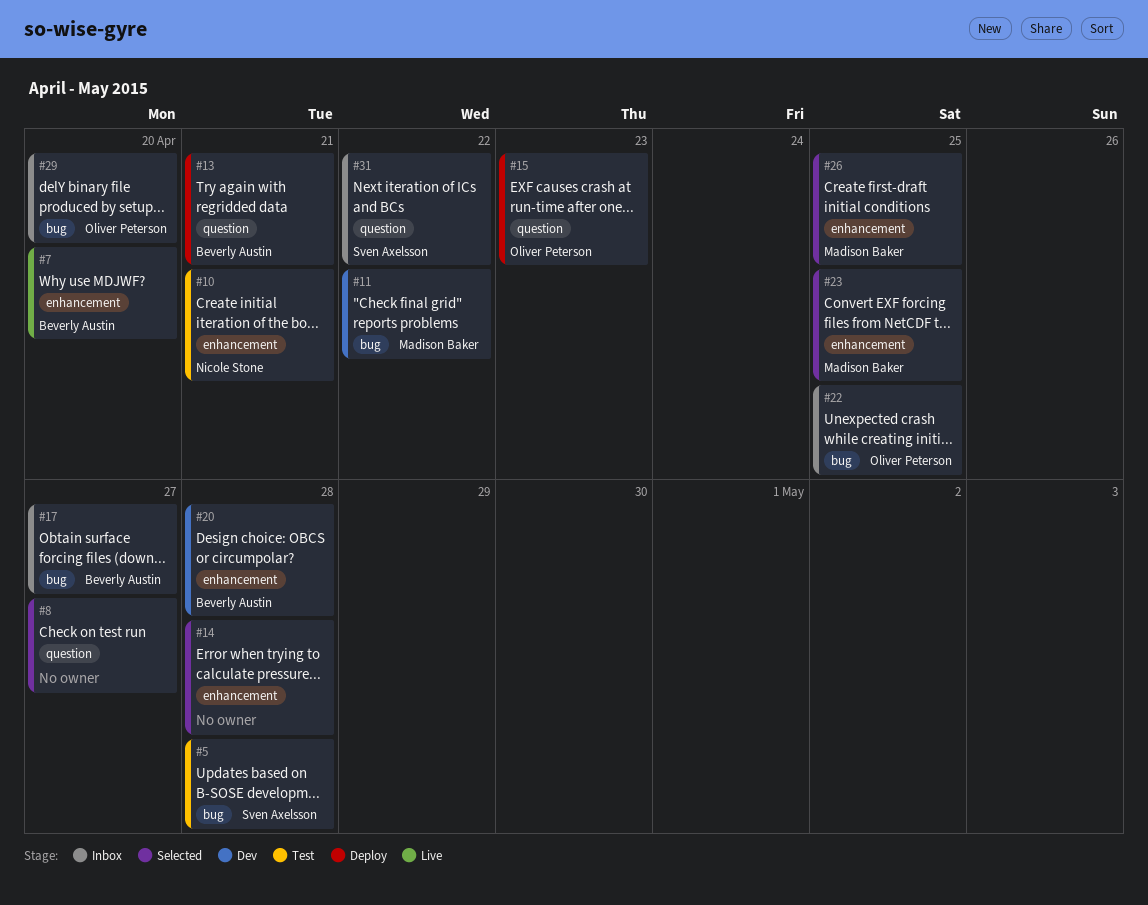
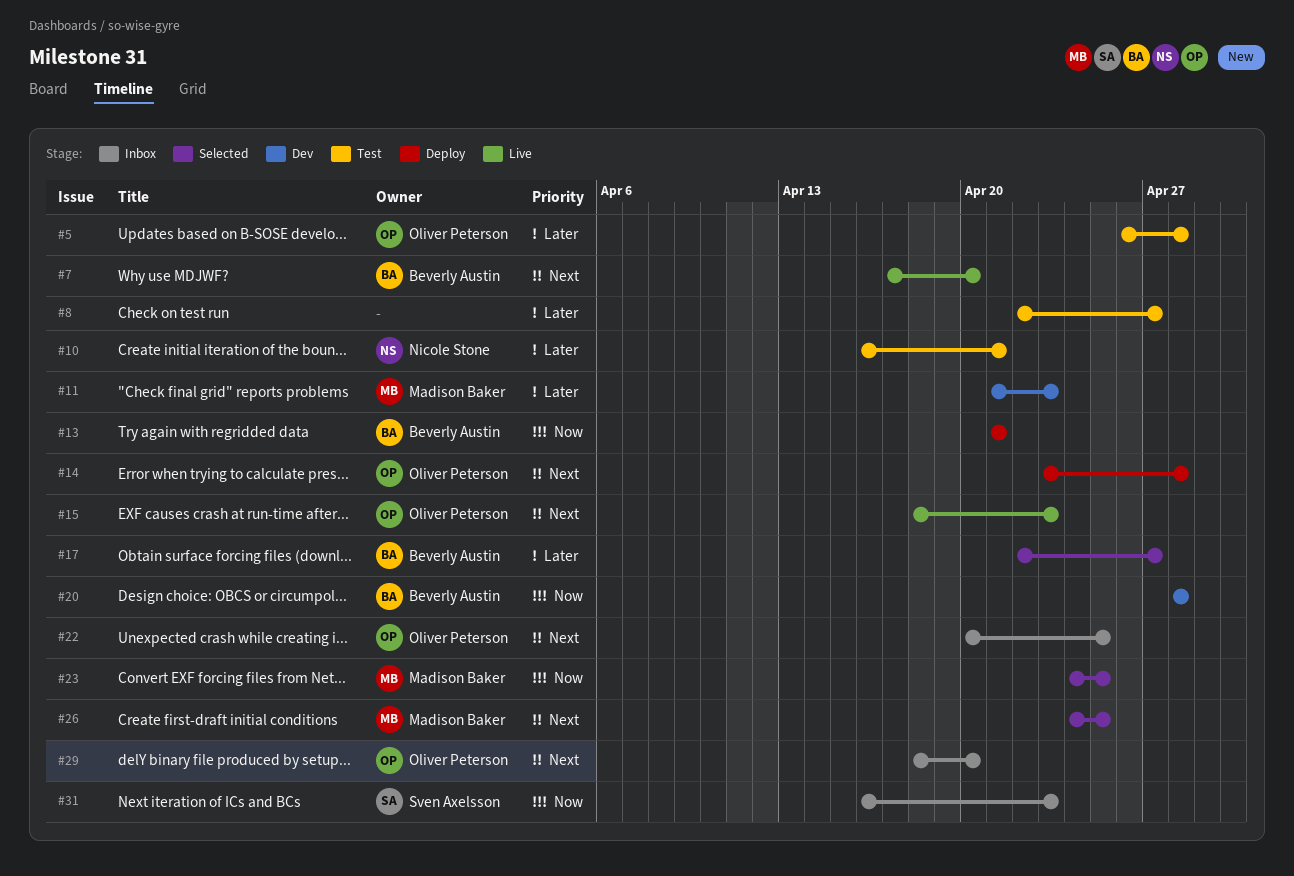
#5, owner: Sven Axelsson -> Oliver Peterson
#8, status: Selected -> Test
#11, due: Apr 22 -> Apr 23
#14, status: Selected -> Deploy
#14, owner: none -> Oliver Peterson
#15, status: Deploy -> Live
#17, status: Inbox -> Selected
#31, due: Apr 22 -> Apr 23

